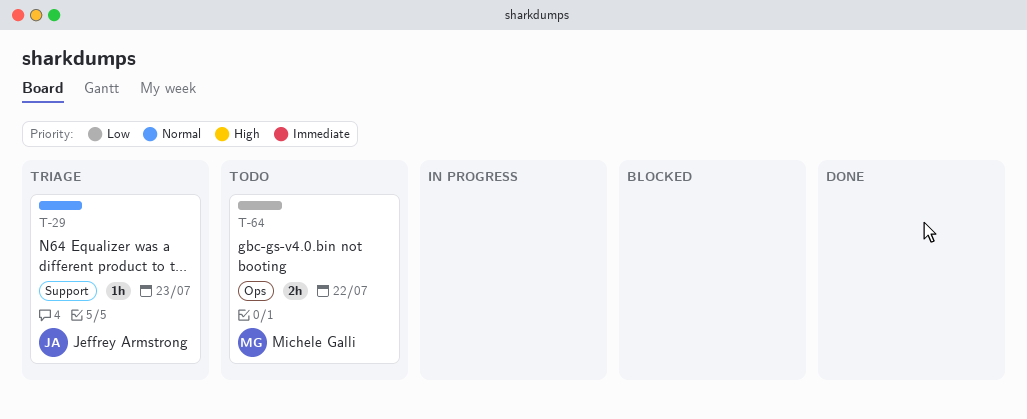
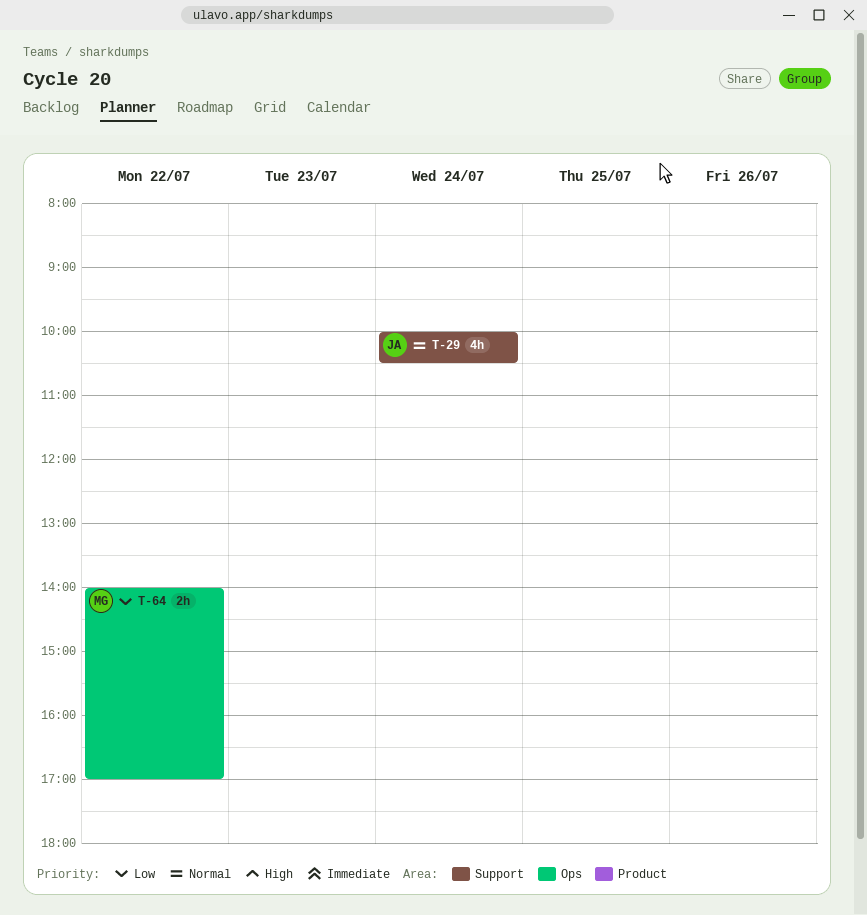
T-29, estimate: 1h -> 4h
T-29, day: Jul 23 -> Jul 24

